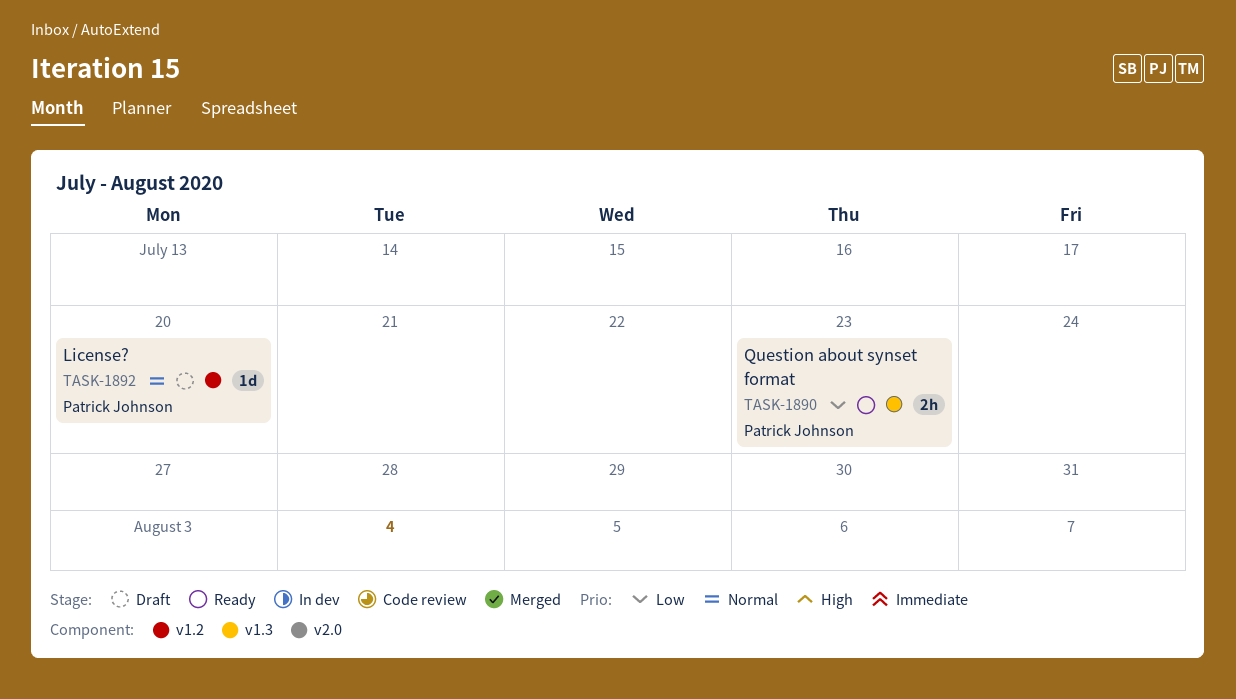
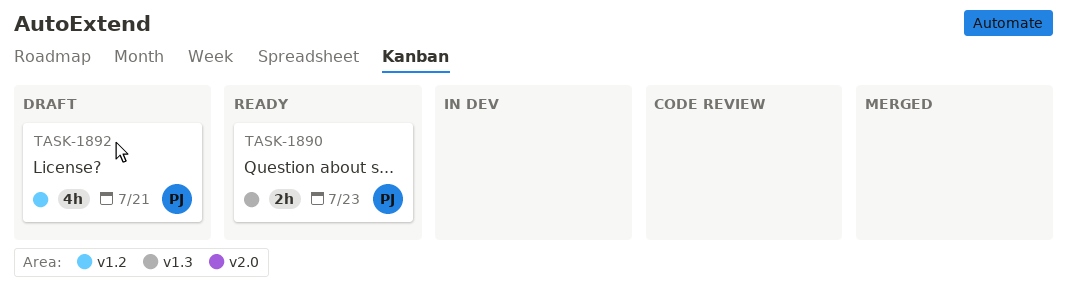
TASK-1892, estimate: 1d -> 4h
TASK-1892, due: Jul 20 -> Jul 21

